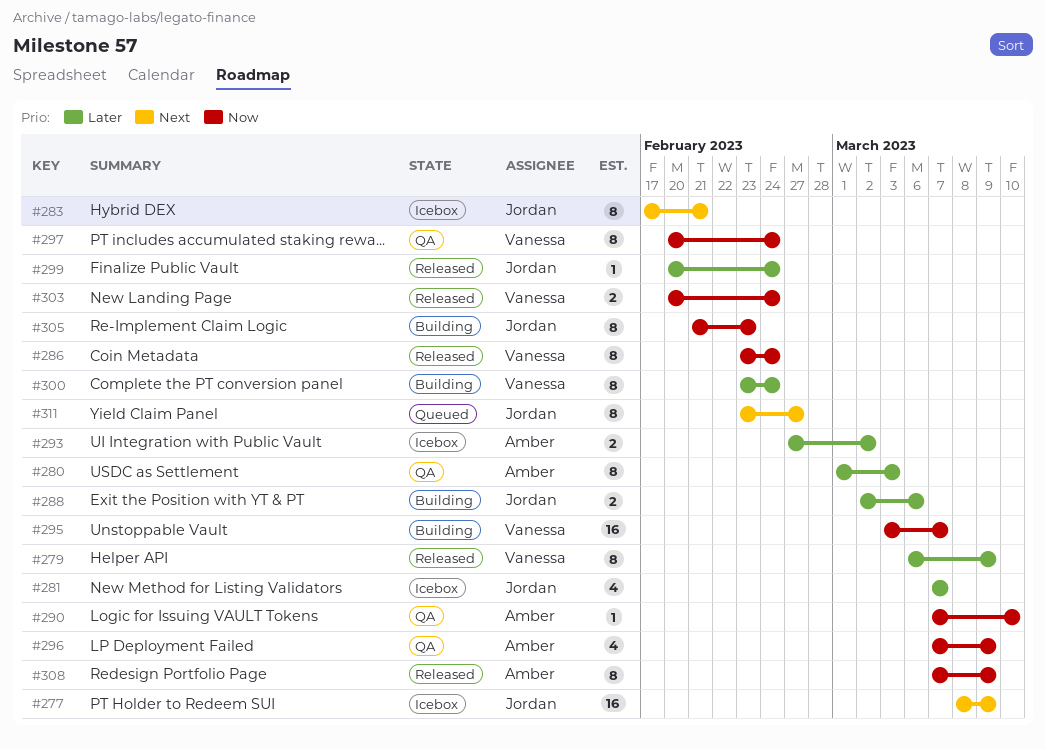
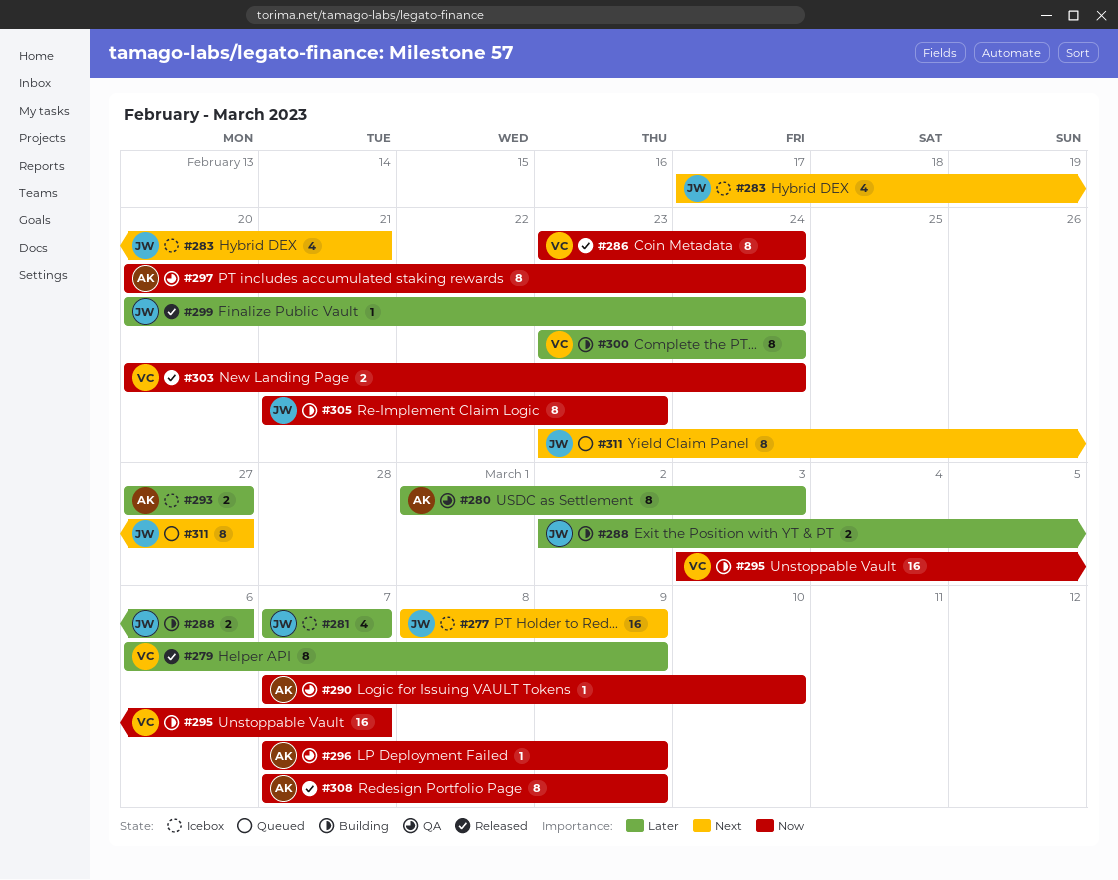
#283, estimate: 8 -> 4
#293, due: Mar 2 -> Feb 27
#296, estimate: 4 -> 1
#297, owner: Vanessa -> Amber

